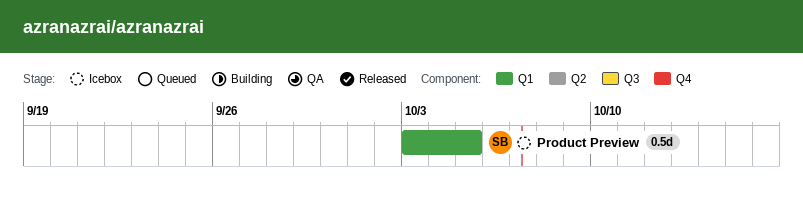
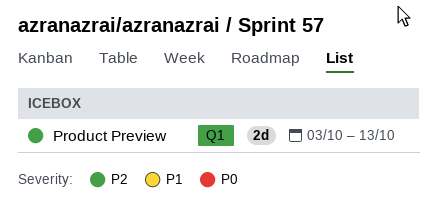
Product Preview, estimate: 0.5d -> 2d
Product Preview, due: Oct 5 -> Oct 13

